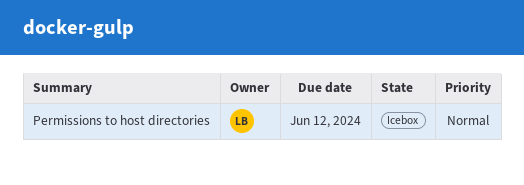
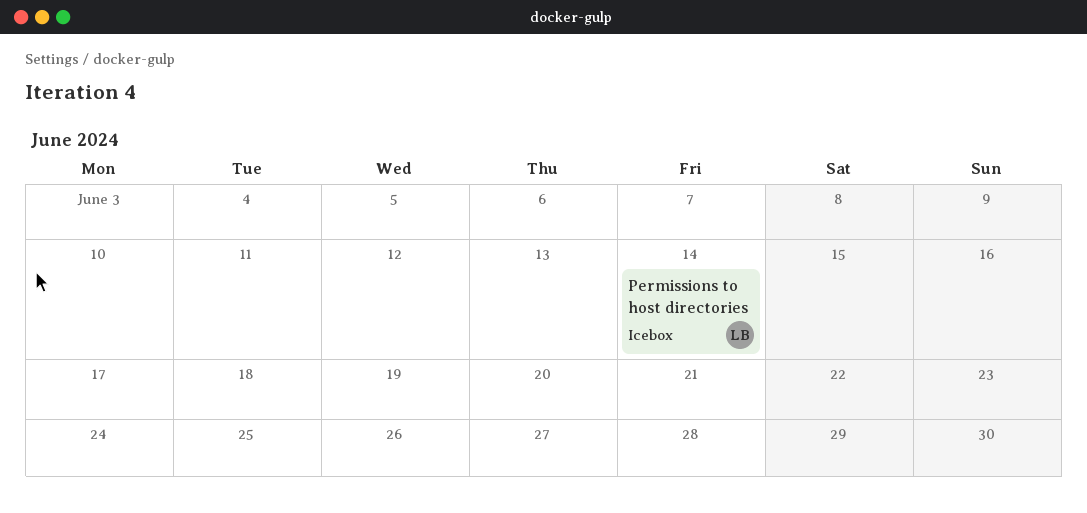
Permissions to host directories, due: Jun 12 -> Jun 14

